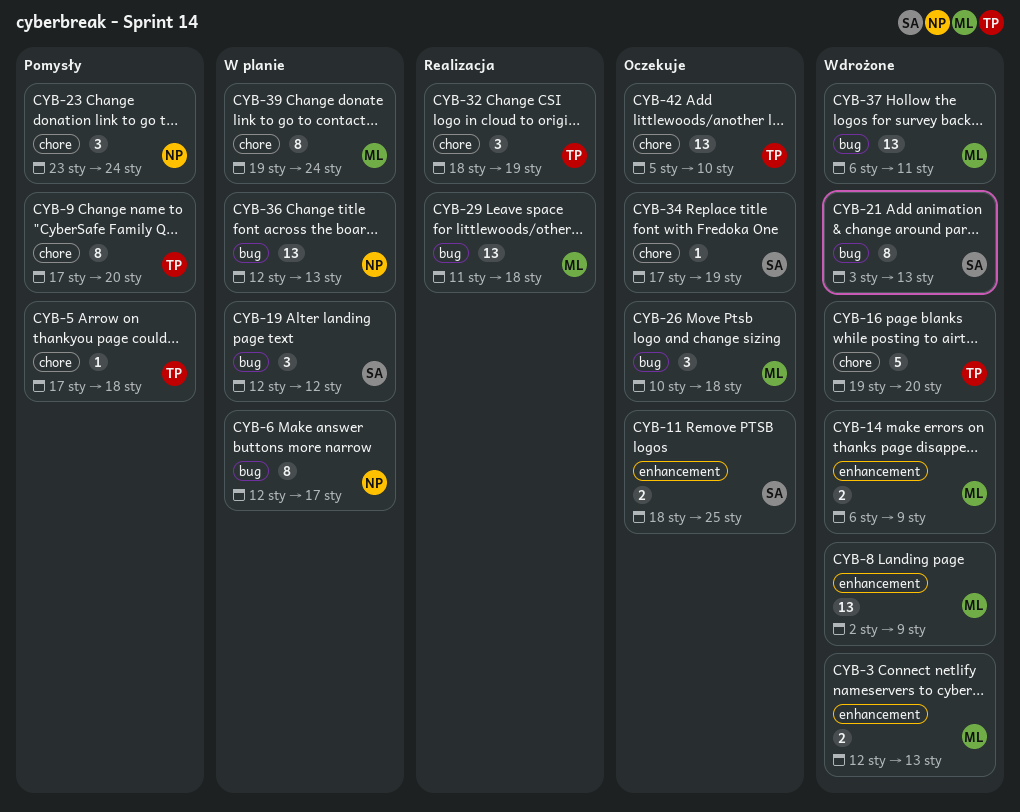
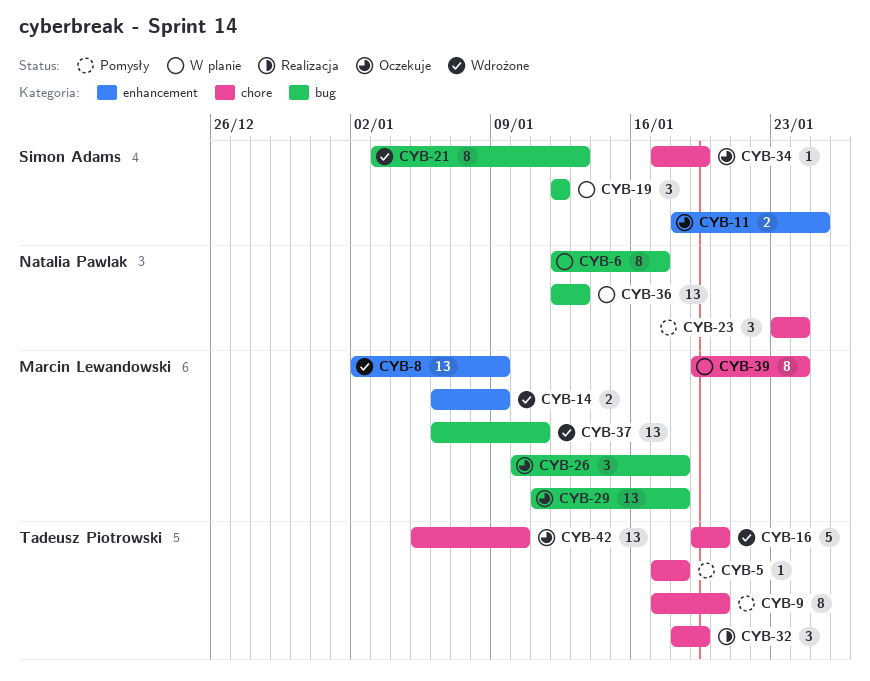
CYB-3: present -> none
CYB-29, status: Realizacja -> Oczekuje

